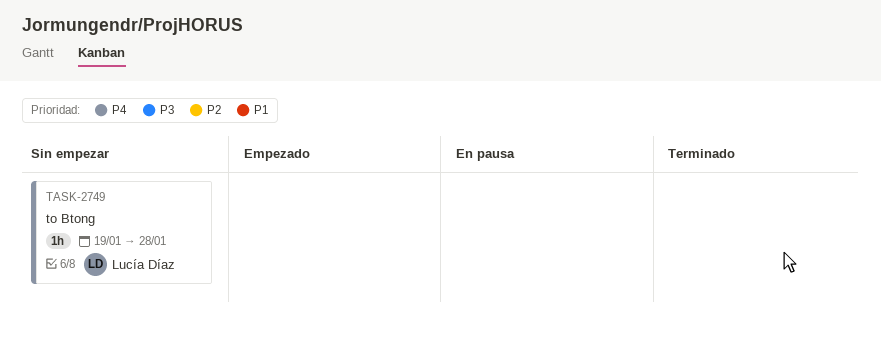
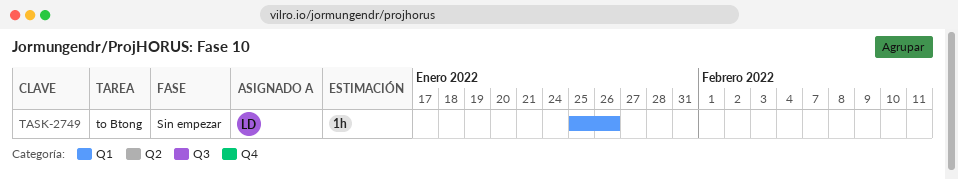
TASK-2749, start: Jan 19 -> Jan 25
TASK-2749, due: Jan 28 -> Jan 26

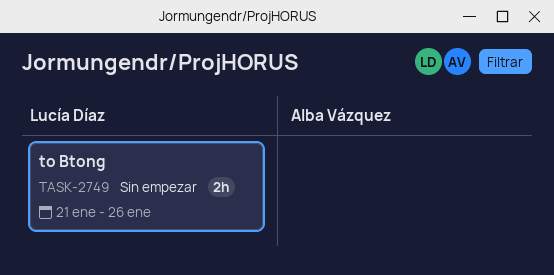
TASK-2749, estimate: 1h -> 2h
TASK-2749, start: Jan 25 -> Jan 21

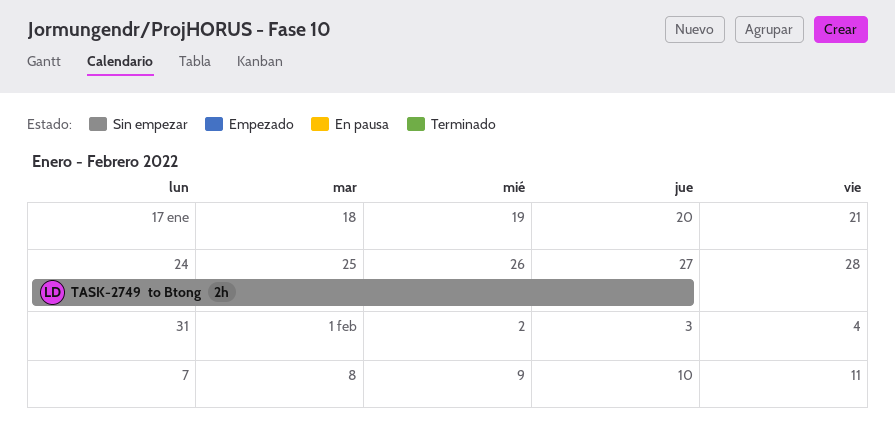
TASK-2749, start: Jan 21 -> Jan 24
TASK-2749, due: Jan 26 -> Jan 27

